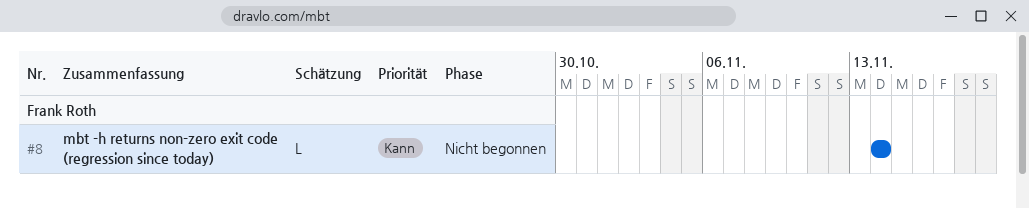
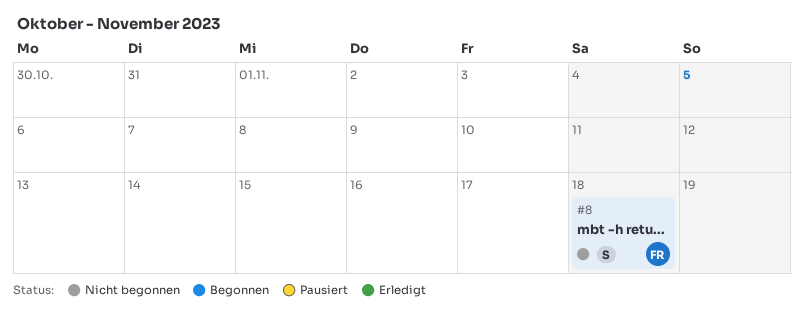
#8, estimate: L -> S
#8, due: Nov 14 -> Nov 18

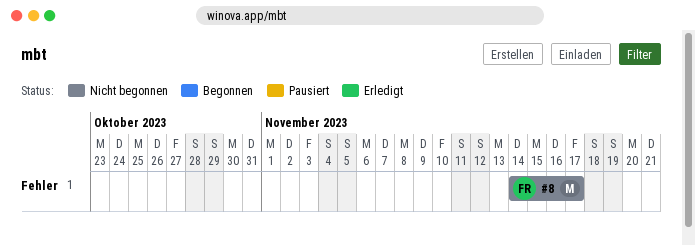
#8, estimate: S -> M
#8, due: Nov 18 -> Nov 17

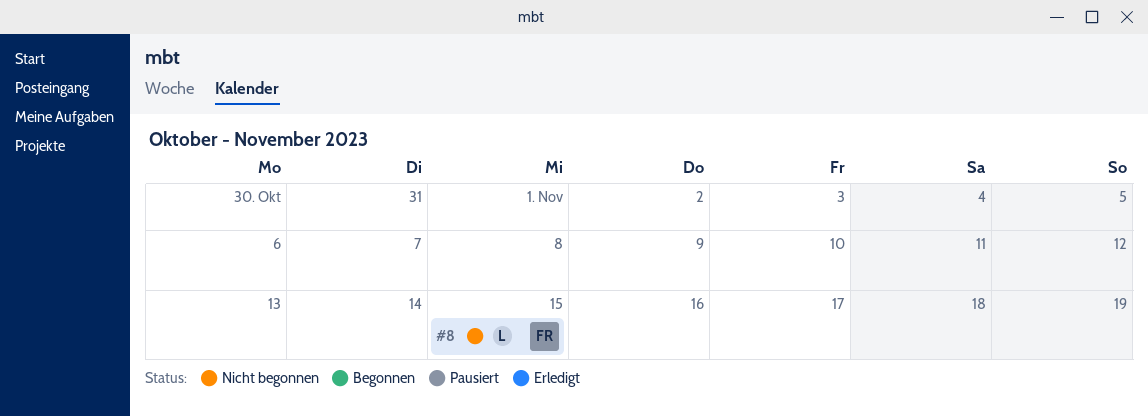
#8, estimate: M -> L
#8, due: Nov 17 -> Nov 15

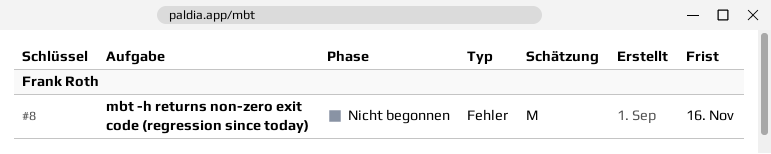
#8, estimate: L -> M
#8, due: Nov 15 -> Nov 16

